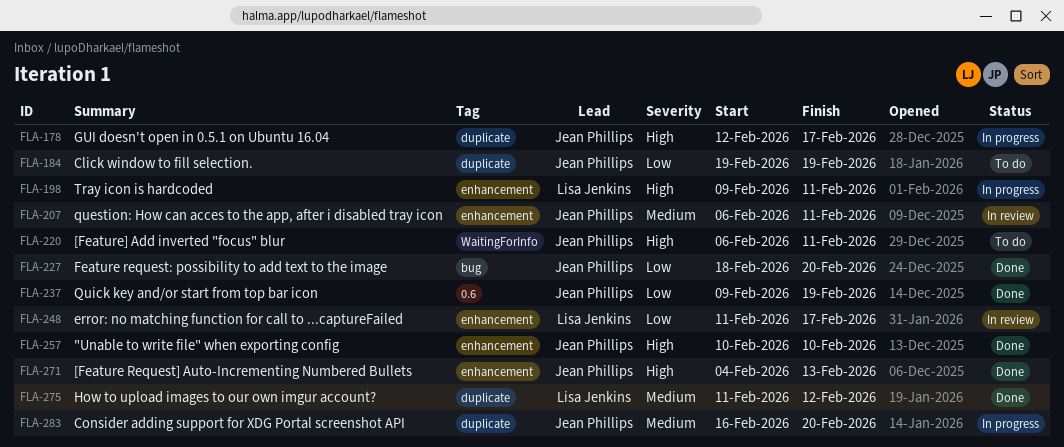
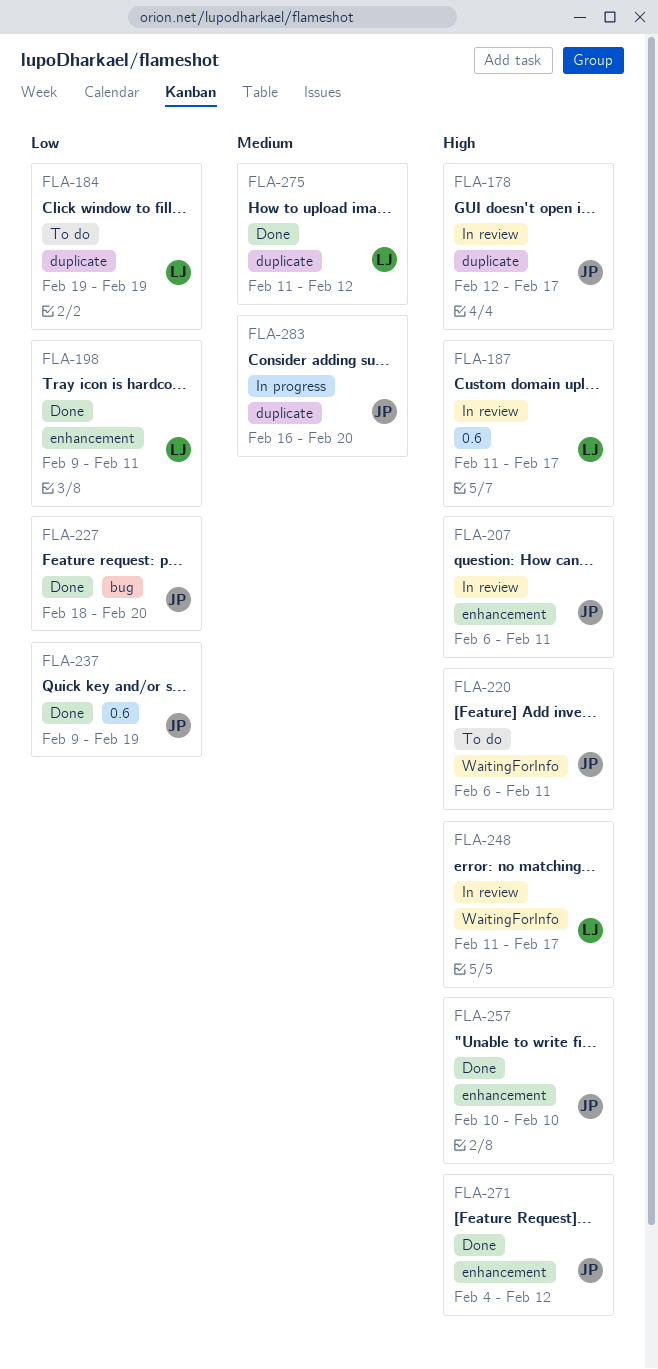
FLA-178, status: In progress -> In review
FLA-184, owner: Jean Phillips -> Lisa Jenkins
FLA-187: none -> present
FLA-198, status: In progress -> Done
FLA-198, priority: High -> Low
FLA-207, priority: Medium -> High
FLA-248, priority: Low -> High
FLA-248, label: enhancement -> WaitingForInfo
FLA-271, due: Feb 13 -> Feb 12

